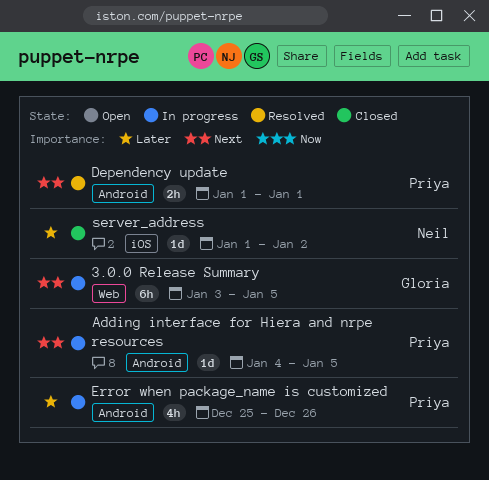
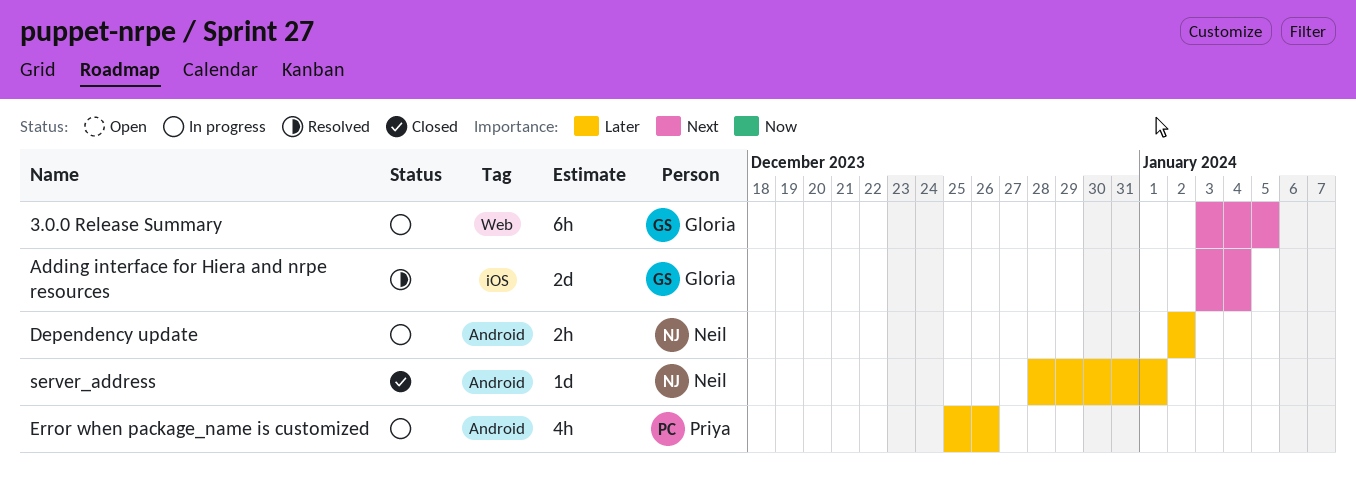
Adding interface for Hiera and nrpe resources, status: In progress -> Resolved
Adding interface for Hiera and nrpe resources, owner: Priya -> Gloria
Adding interface for Hiera and nrpe resources, label: Android -> iOS
Adding interface for Hiera and nrpe resources, estimate: 1d -> 2d
Adding interface for Hiera and nrpe resources, start: Jan 4 -> Jan 3
Adding interface for Hiera and nrpe resources, due: Jan 5 -> Jan 4
Dependency update, status: Resolved -> In progress
Dependency update, owner: Priya -> Neil
Dependency update, priority: Next -> Later
Dependency update, start: Jan 1 -> Jan 2
Dependency update, due: Jan 1 -> Jan 2
server_address, label: iOS -> Android
server_address, start: Jan 1 -> Dec 28
server_address, due: Jan 2 -> Jan 1

